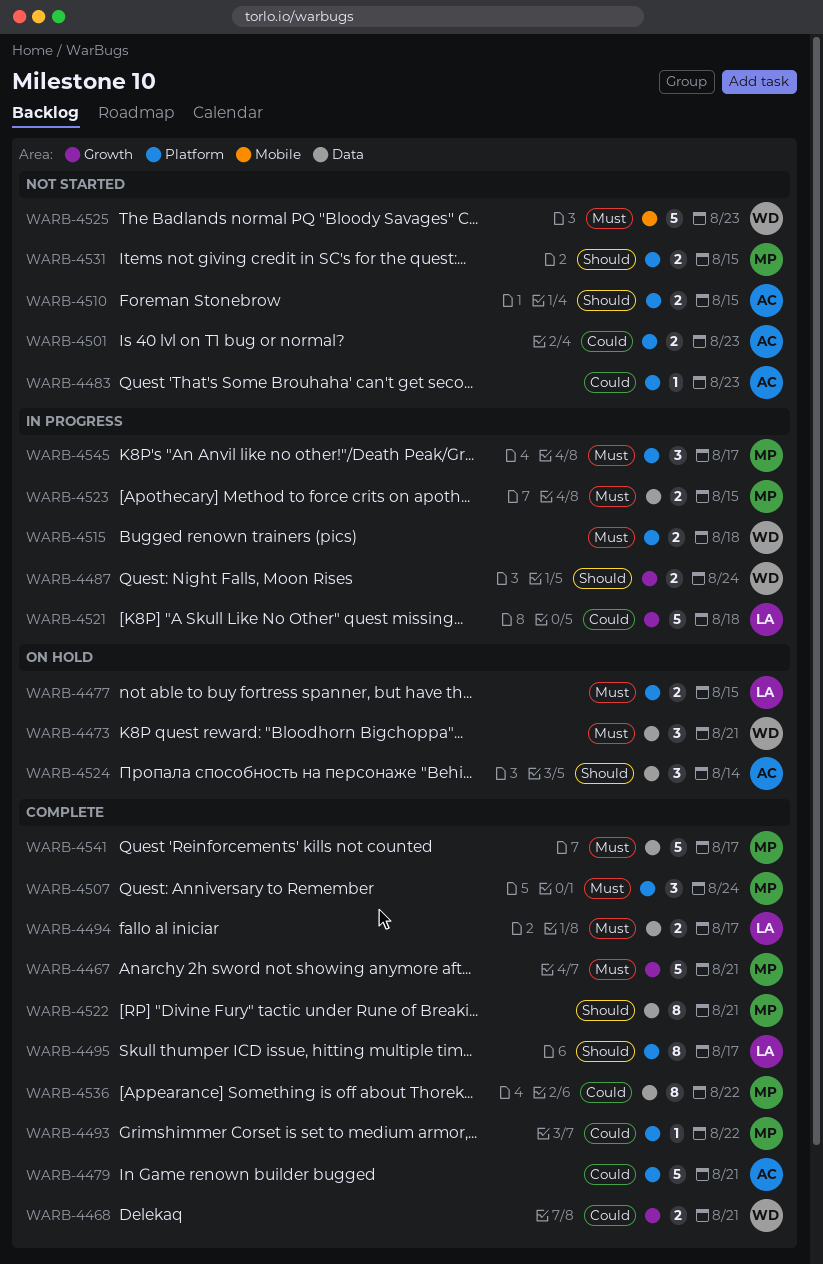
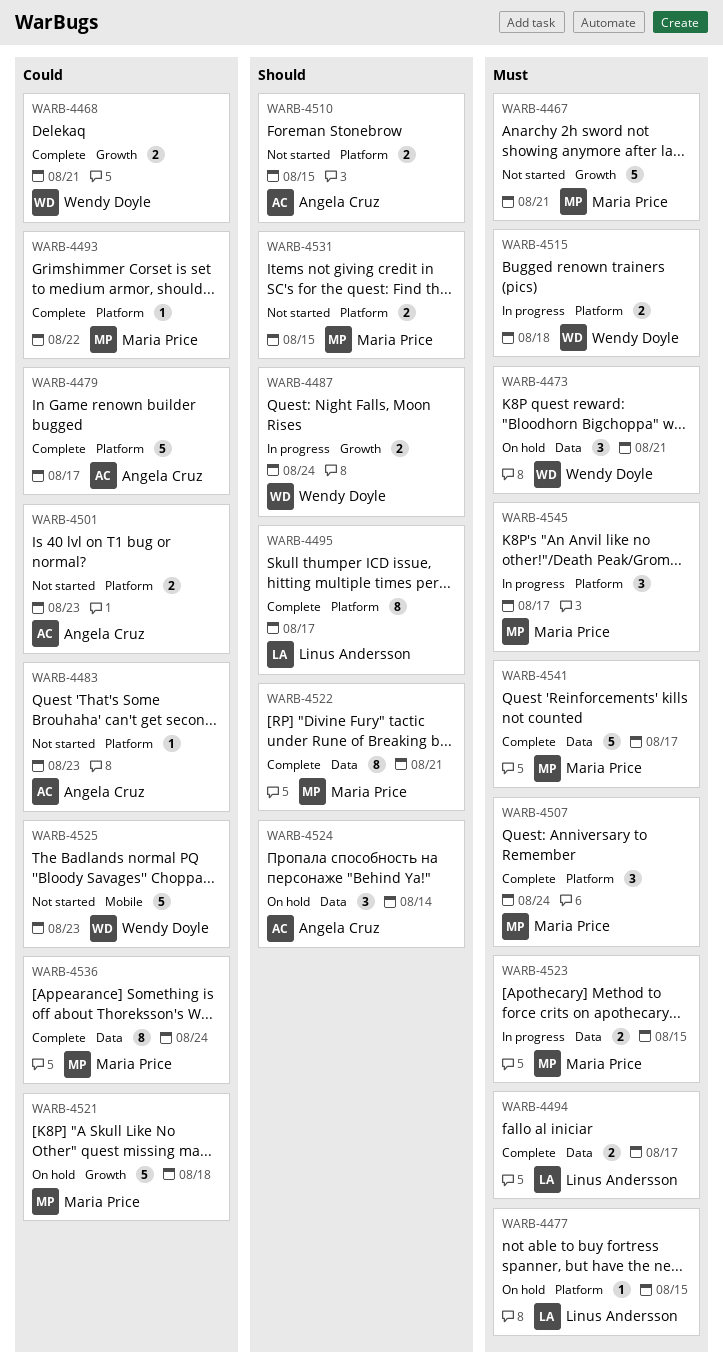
WARB-4467, status: Complete -> Not started
WARB-4477, estimate: 2 -> 1
WARB-4479, due: Aug 21 -> Aug 17
WARB-4521, status: In progress -> On hold
WARB-4521, owner: Linus Andersson -> Maria Price
WARB-4525, priority: Must -> Could
WARB-4536, due: Aug 22 -> Aug 24

